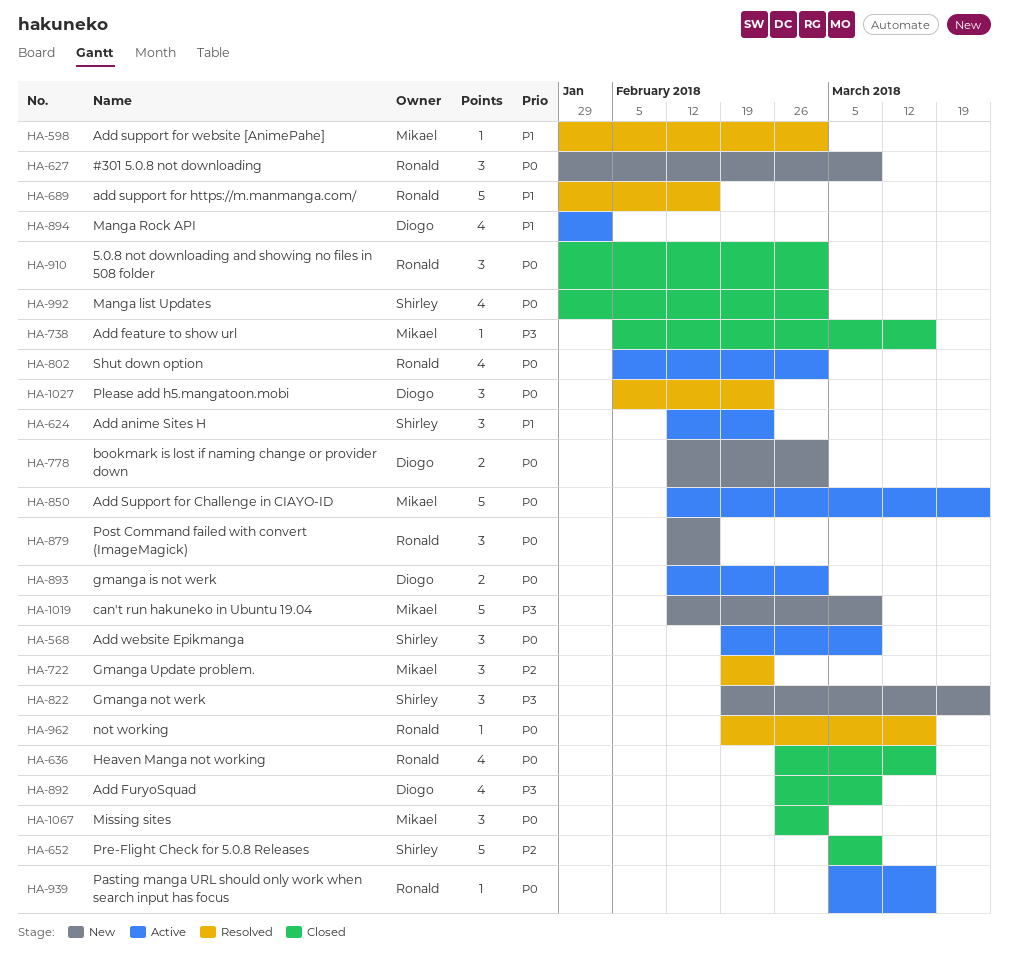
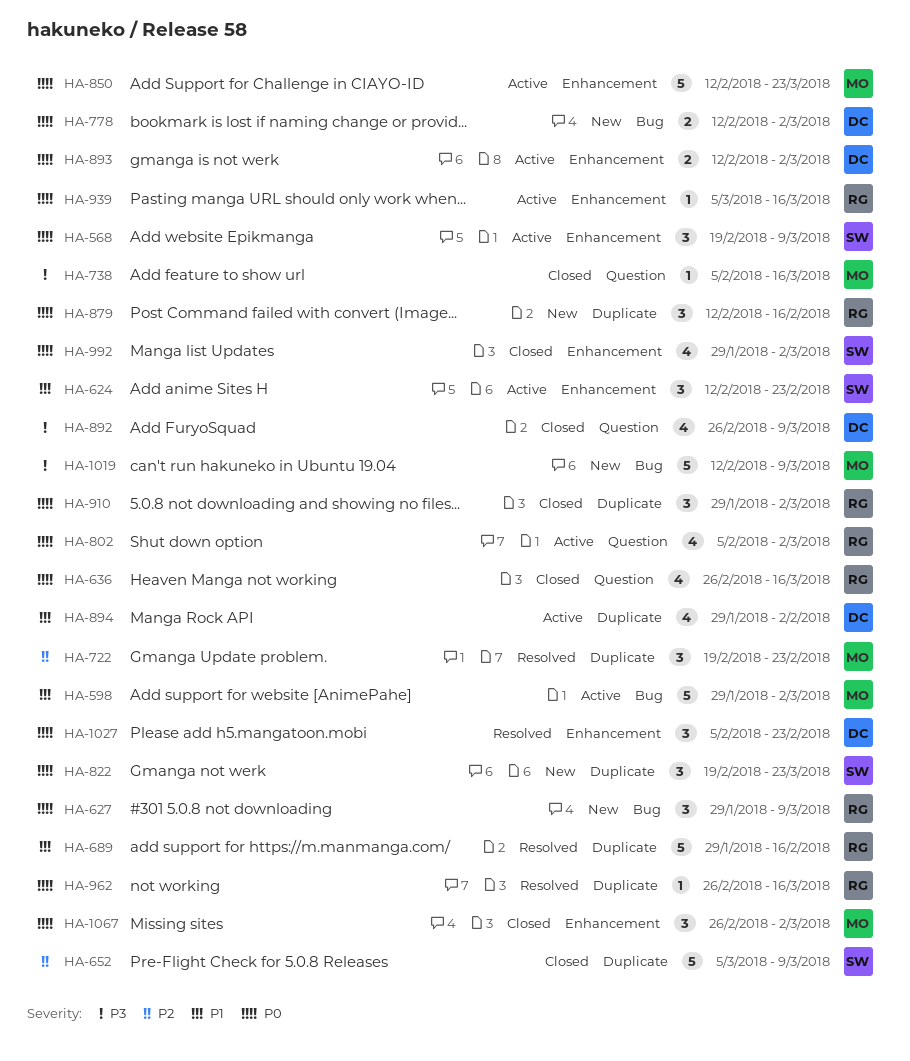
HA-598, status: Resolved -> Active
HA-598, estimate: 1 -> 5
HA-822, priority: P3 -> P0
HA-962, start: Feb 19 -> Feb 26

